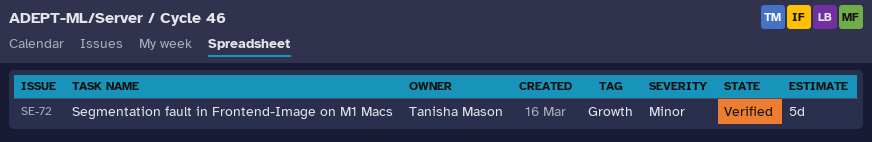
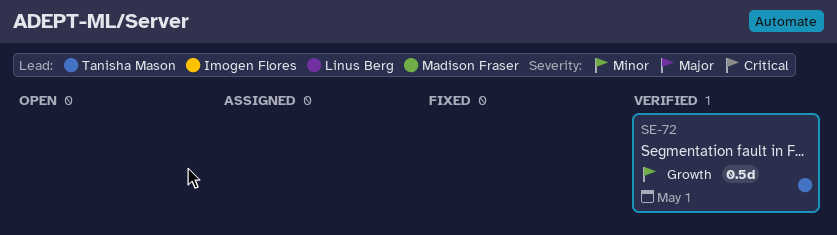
SE-72, estimate: 5d -> 0.5d

